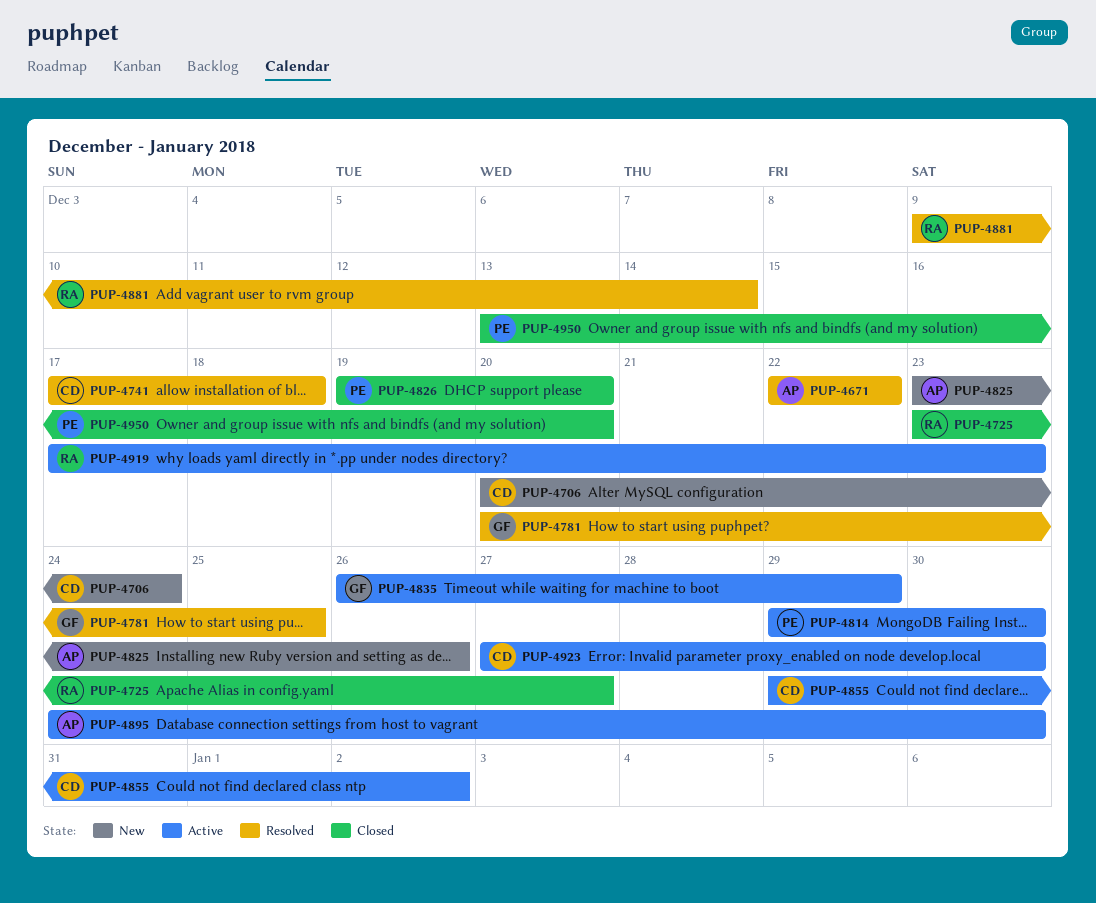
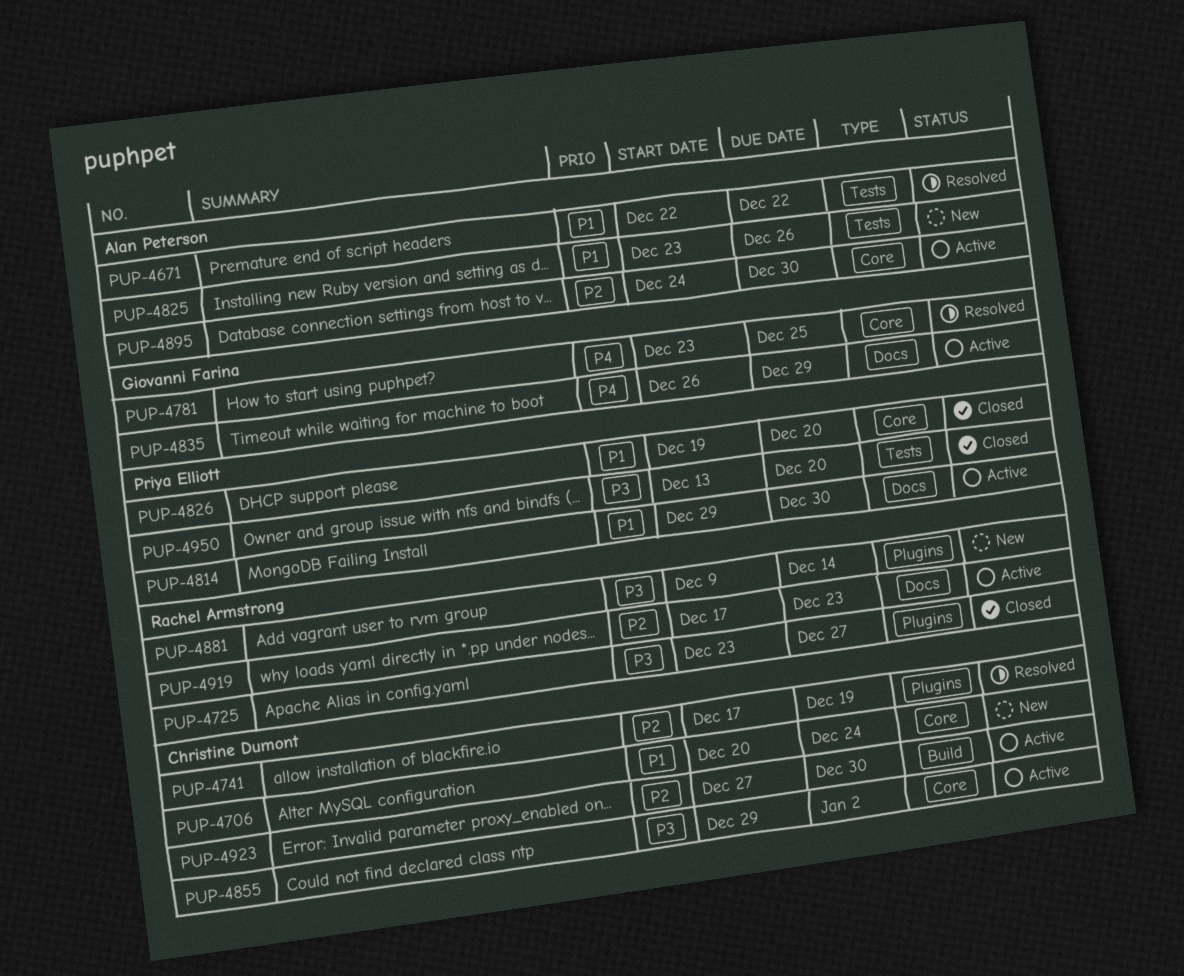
PUP-4741, due: Dec 18 -> Dec 19
PUP-4781, start: Dec 20 -> Dec 23
PUP-4881, status: Resolved -> New

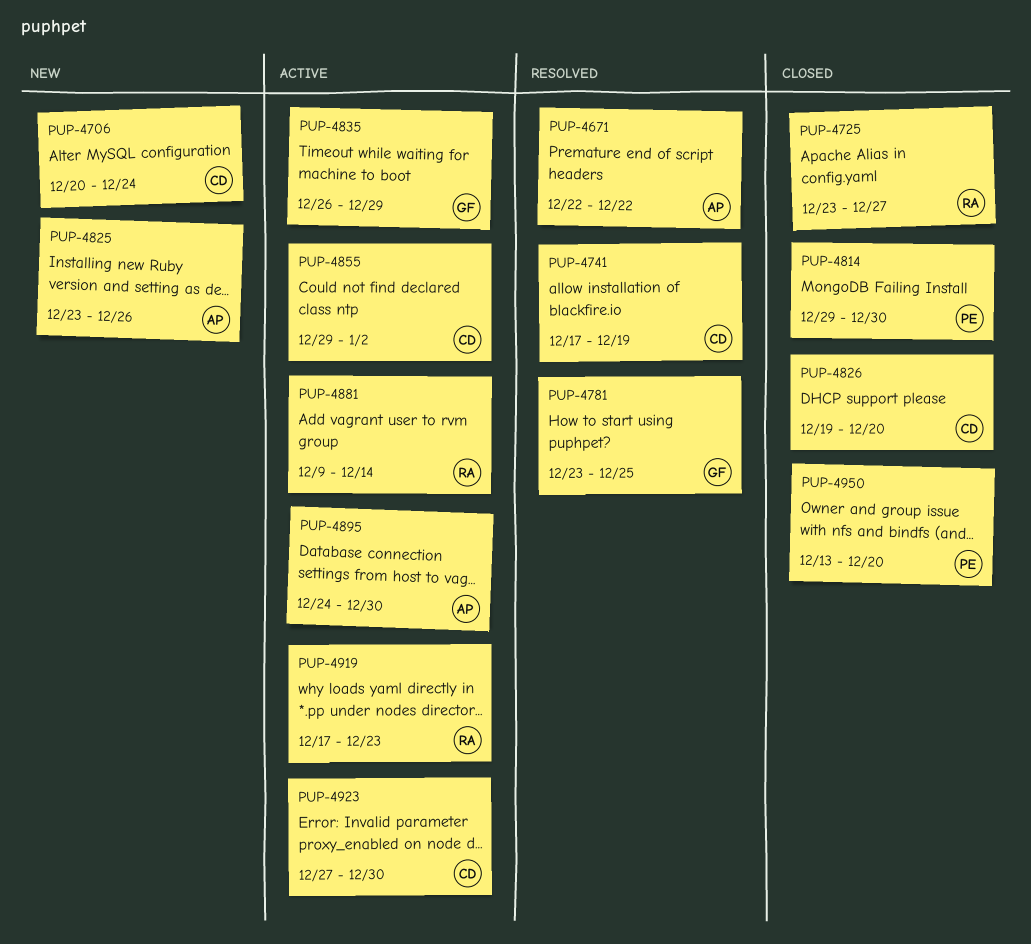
PUP-4814, status: Active -> Closed
PUP-4826, owner: Priya Elliott -> Christine Dumont
PUP-4881, status: New -> Active

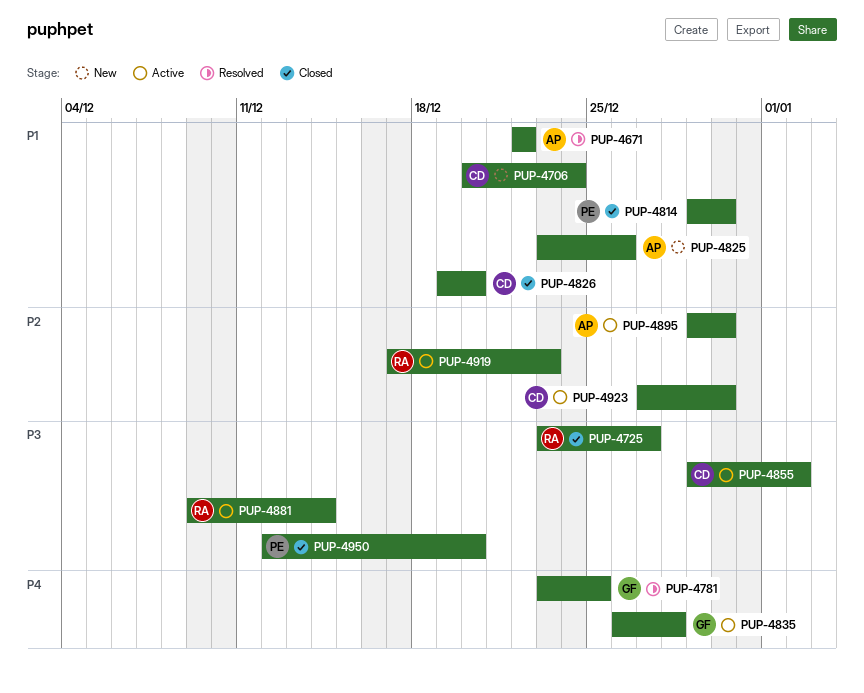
PUP-4741: present -> none
PUP-4835, due: Dec 29 -> Dec 28
PUP-4895, start: Dec 24 -> Dec 29
PUP-4950, start: Dec 13 -> Dec 12

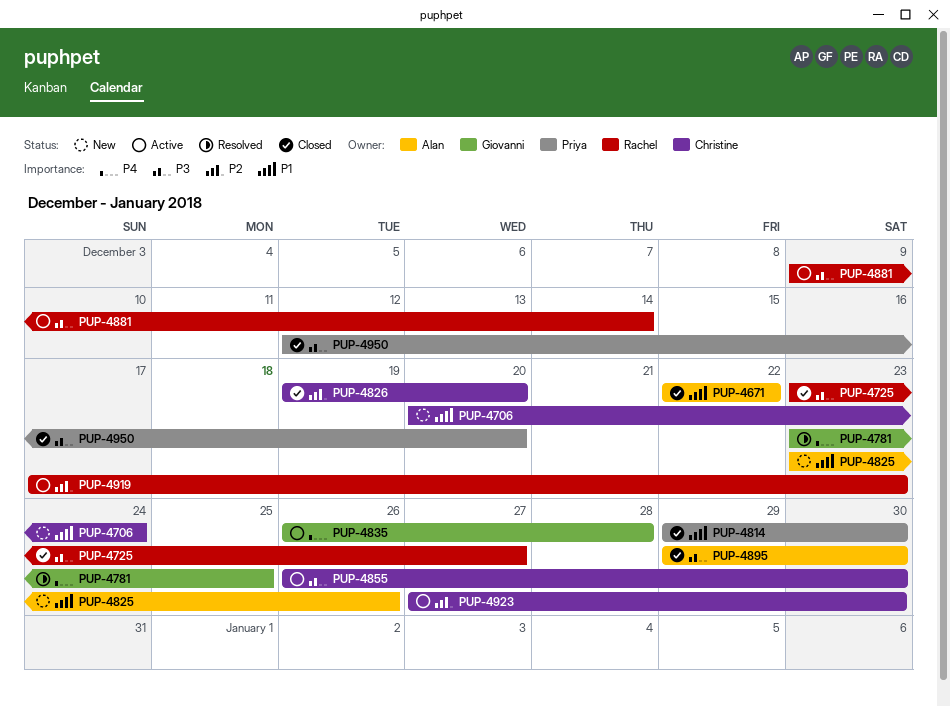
PUP-4671, status: Resolved -> Closed
PUP-4826, priority: P1 -> P2
PUP-4855, start: Dec 29 -> Dec 26
PUP-4855, due: Jan 2 -> Dec 30
PUP-4895, status: Active -> Closed
PUP-4895, priority: P2 -> P3

